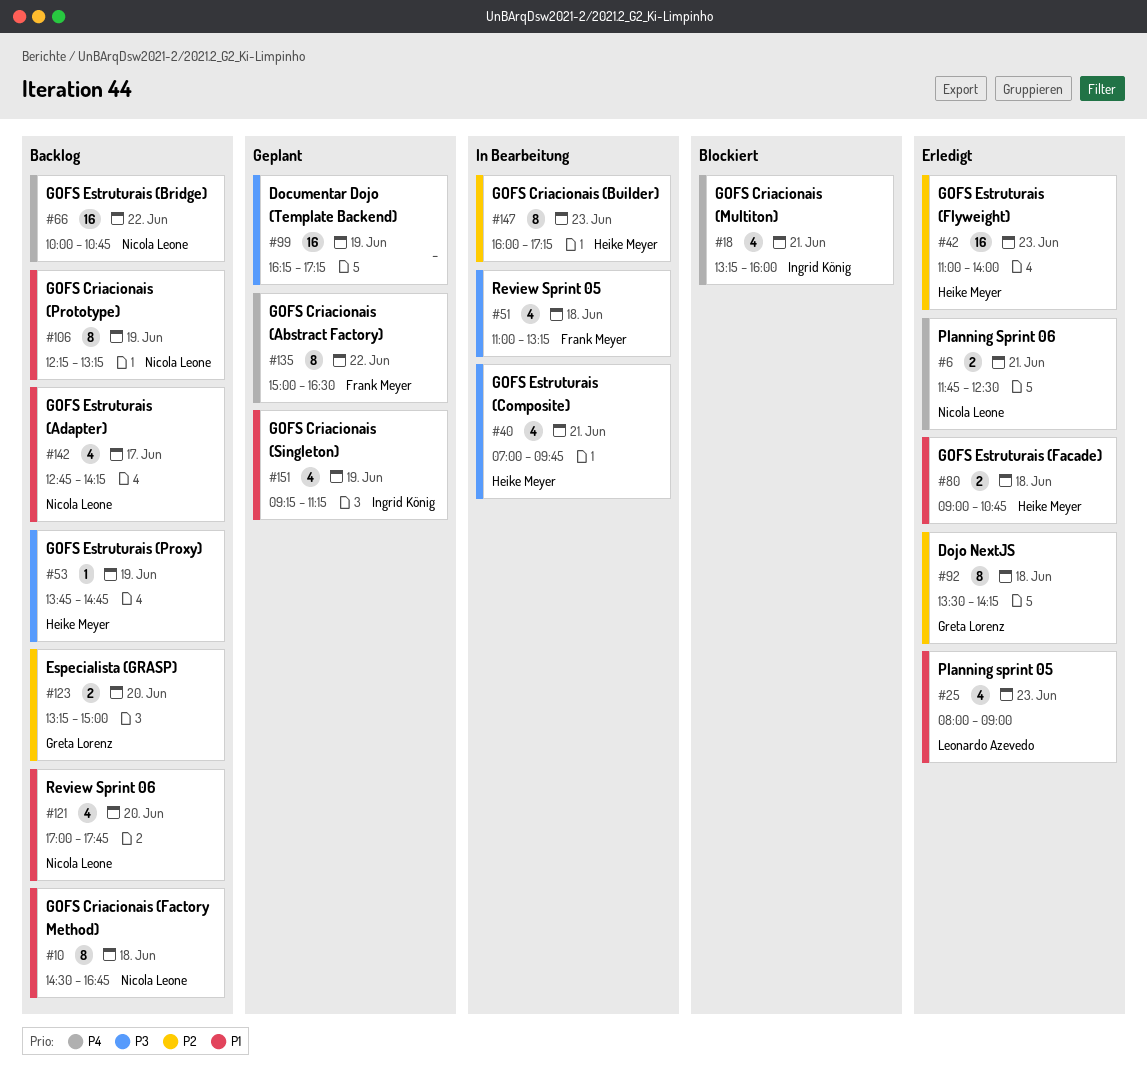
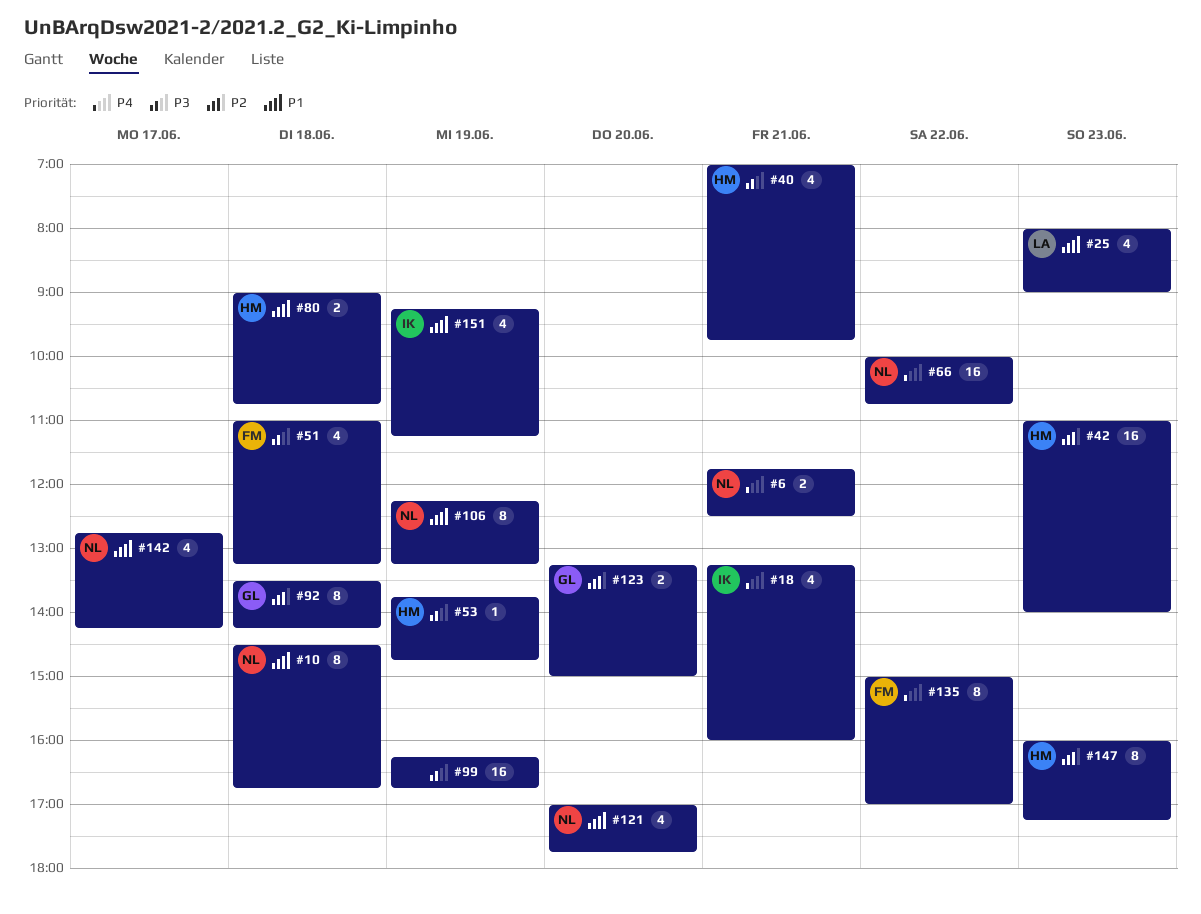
#99, ends: 17:15 -> 16:45
#135, ends: 16:30 -> 17:00

